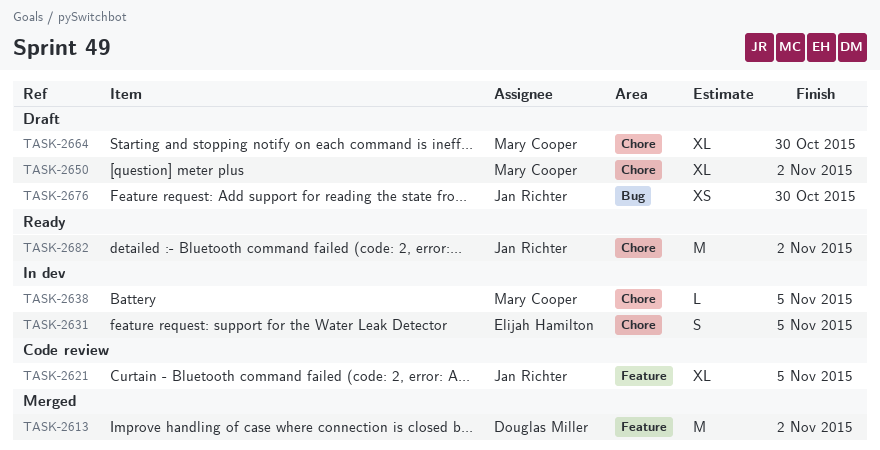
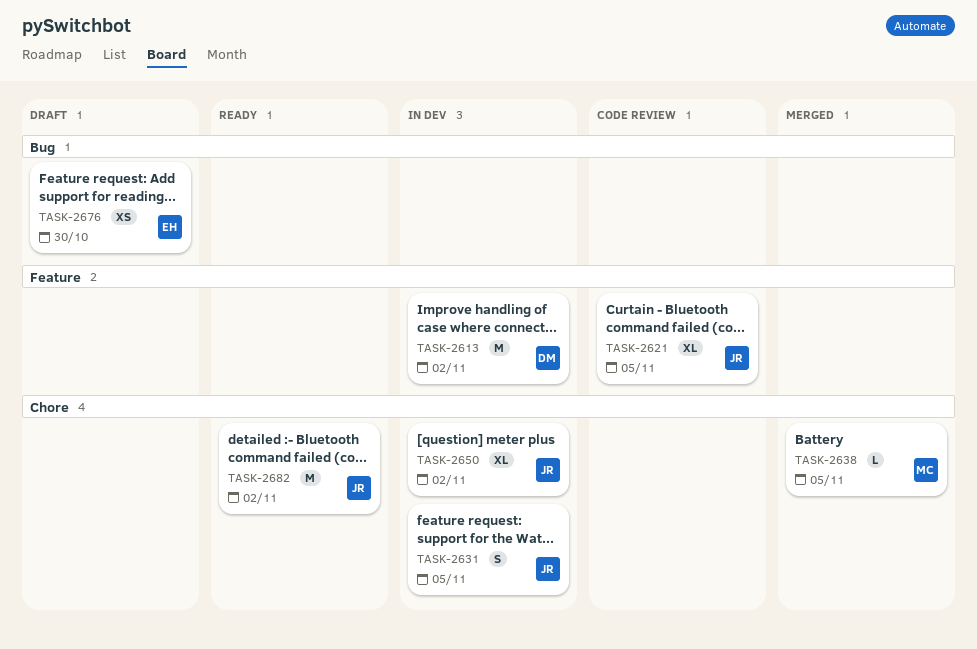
TASK-2613, status: Merged -> In dev
TASK-2631, owner: Elijah Hamilton -> Jan Richter
TASK-2638, status: In dev -> Merged
TASK-2650, status: Draft -> In dev
TASK-2650, owner: Mary Cooper -> Jan Richter
TASK-2664: present -> none
TASK-2676, owner: Jan Richter -> Elijah Hamilton

